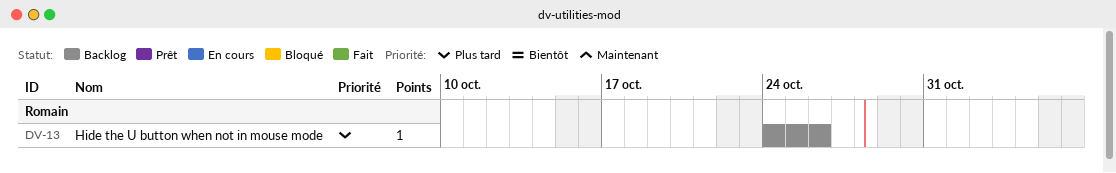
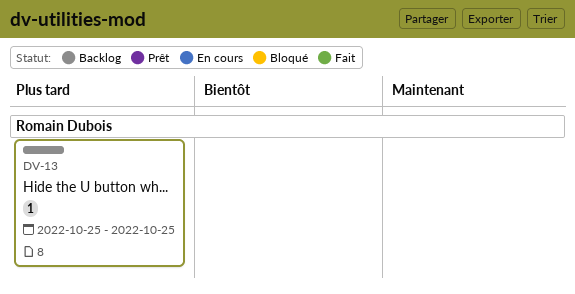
DV-13, start: Oct 24 -> Oct 25
DV-13, due: Oct 26 -> Oct 25

